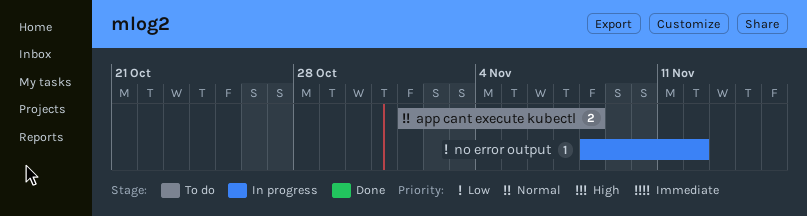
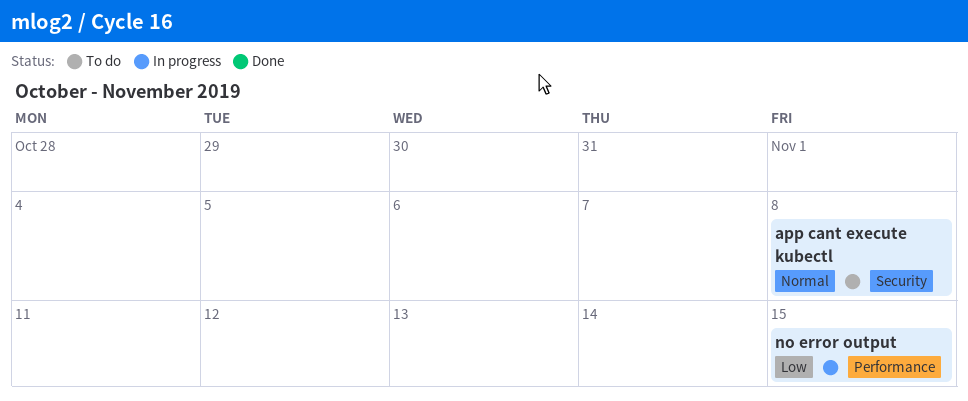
no error output, due: Nov 12 -> Nov 15

